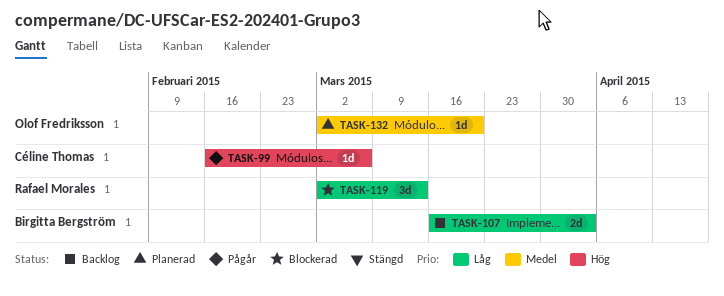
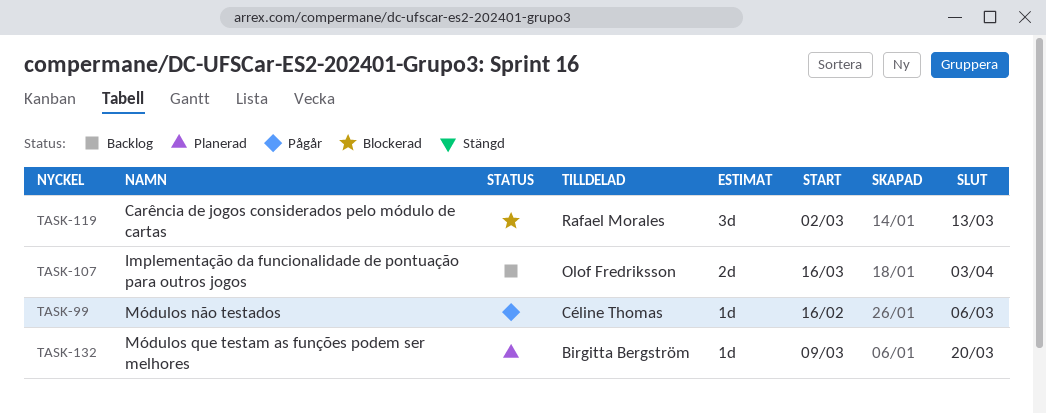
TASK-107, owner: Birgitta Bergström -> Olof Fredriksson
TASK-132, owner: Olof Fredriksson -> Birgitta Bergström
TASK-132, start: Mar 2 -> Mar 9

